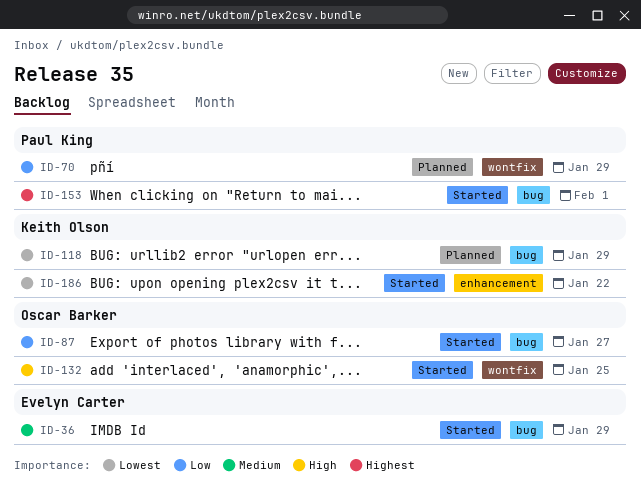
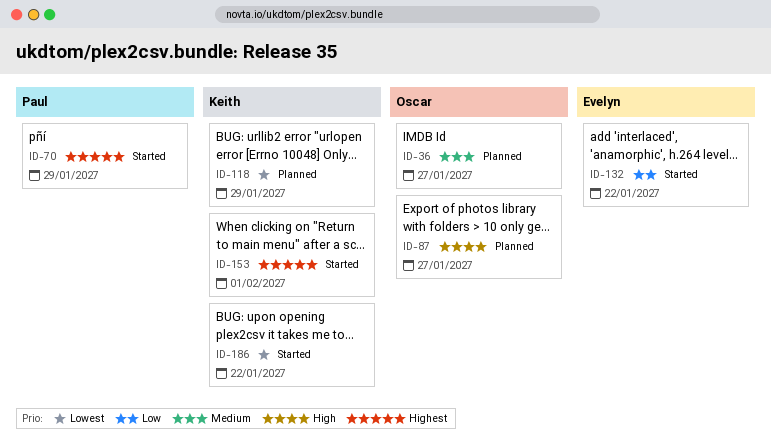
ID-36, status: Started -> Planned
ID-36, owner: Evelyn Carter -> Oscar Barker
ID-36, due: Jan 29 -> Jan 27
ID-70, status: Planned -> Started
ID-70, priority: Low -> Highest
ID-87, status: Started -> Planned
ID-87, priority: Low -> High
ID-132, owner: Oscar Barker -> Evelyn Carter
ID-132, priority: High -> Low
ID-132, due: Jan 25 -> Jan 22
ID-153, owner: Paul King -> Keith Olson

